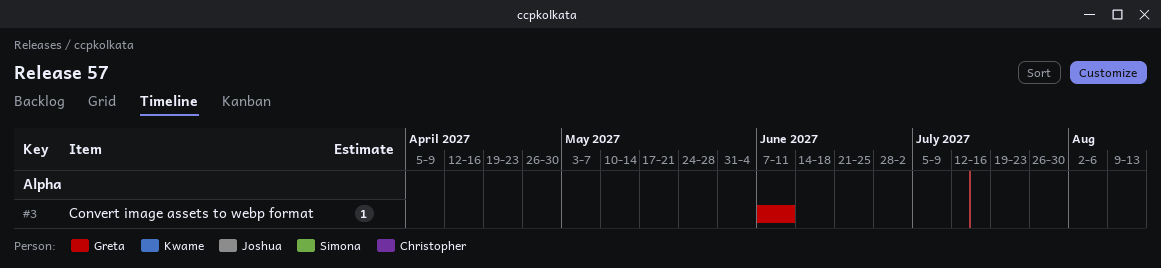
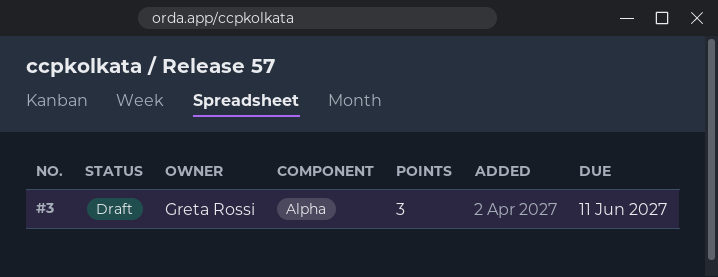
#3, estimate: 1 -> 3

